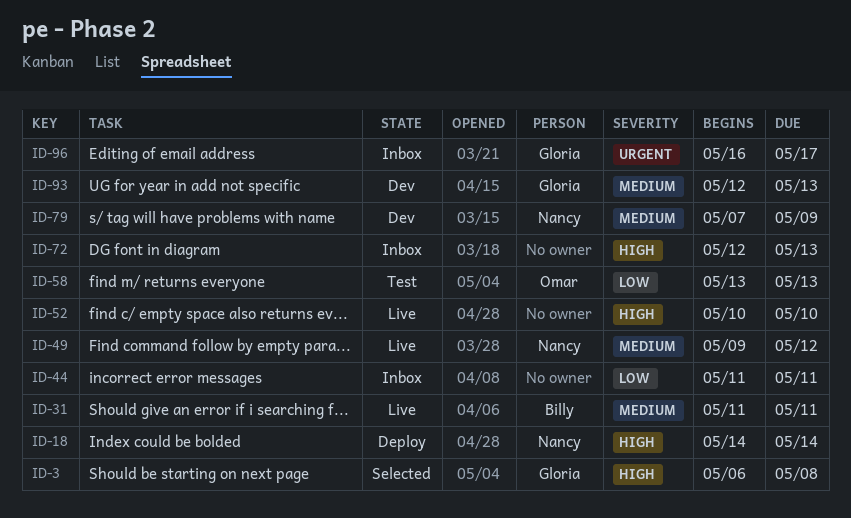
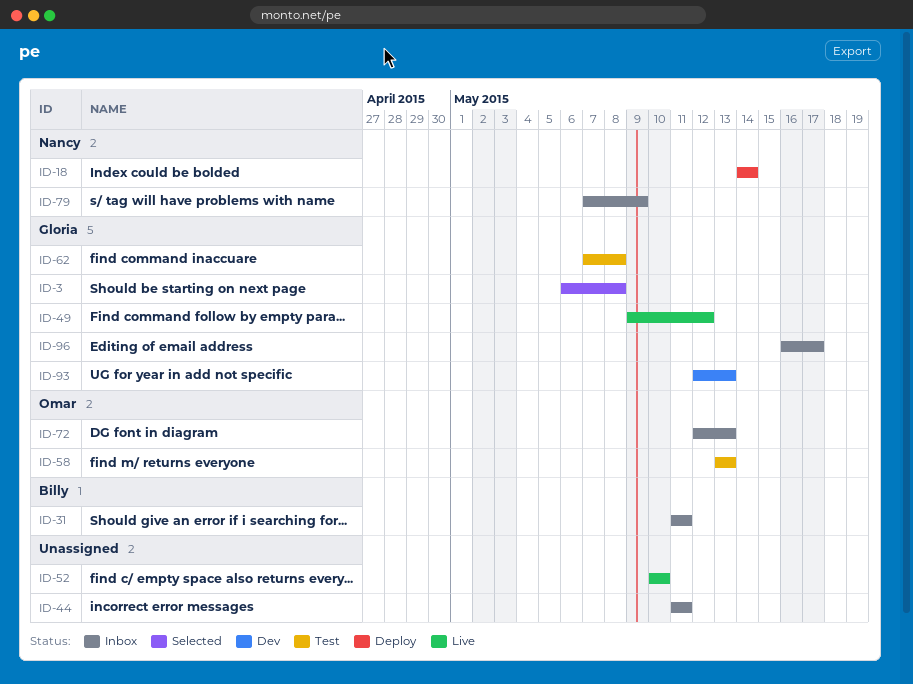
ID-31, status: Live -> Inbox
ID-49, owner: Nancy -> Gloria
ID-62: none -> present
ID-72, owner: none -> Omar
ID-79, status: Dev -> Inbox

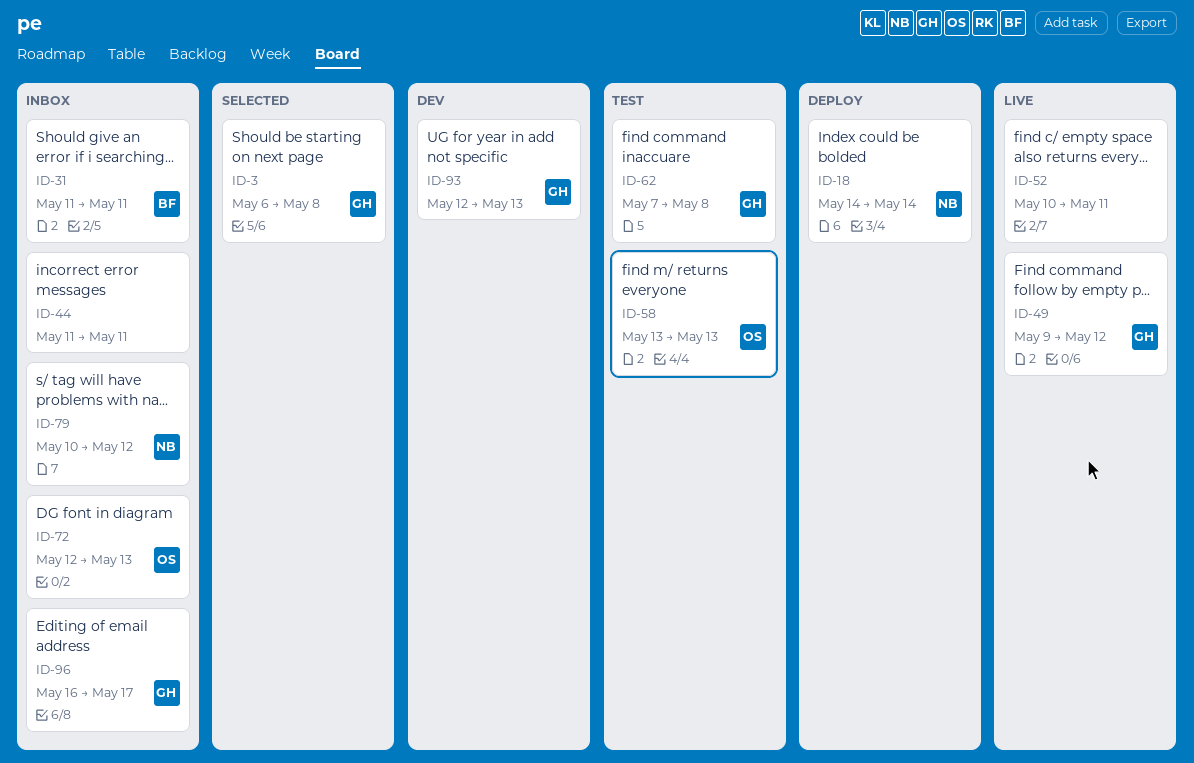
ID-52, due: May 10 -> May 11
ID-79, start: May 7 -> May 10
ID-79, due: May 9 -> May 12

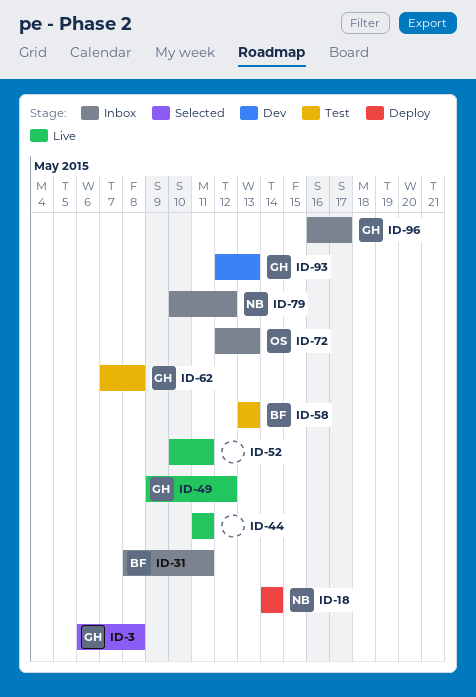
ID-31, start: May 11 -> May 8
ID-44, status: Inbox -> Live
ID-58, owner: OS -> BF

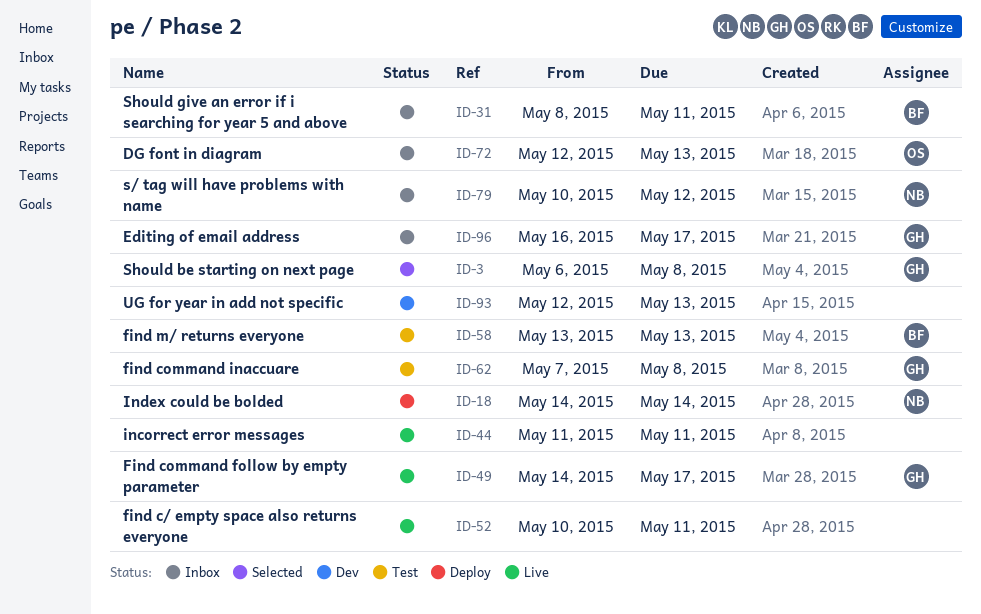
ID-49, start: May 9 -> May 14
ID-49, due: May 12 -> May 17
ID-93, owner: GH -> none

